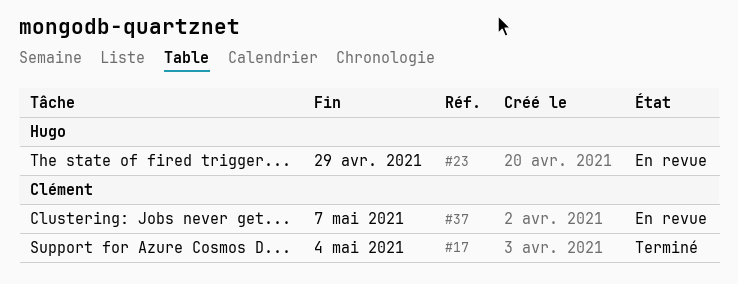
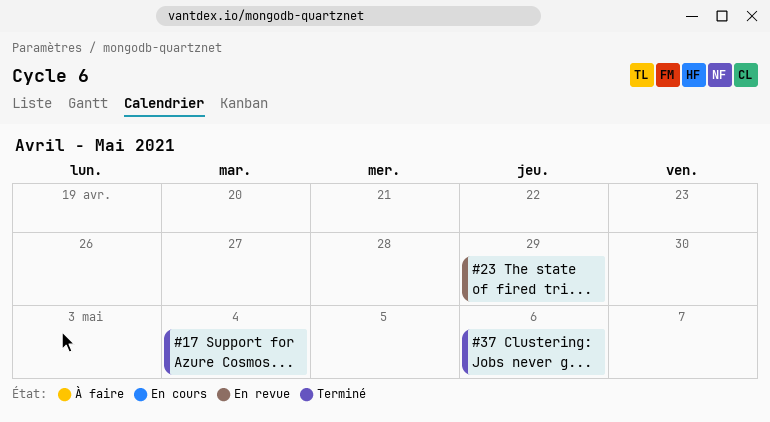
#37, status: En revue -> Terminé
#37, due: May 7 -> May 6

